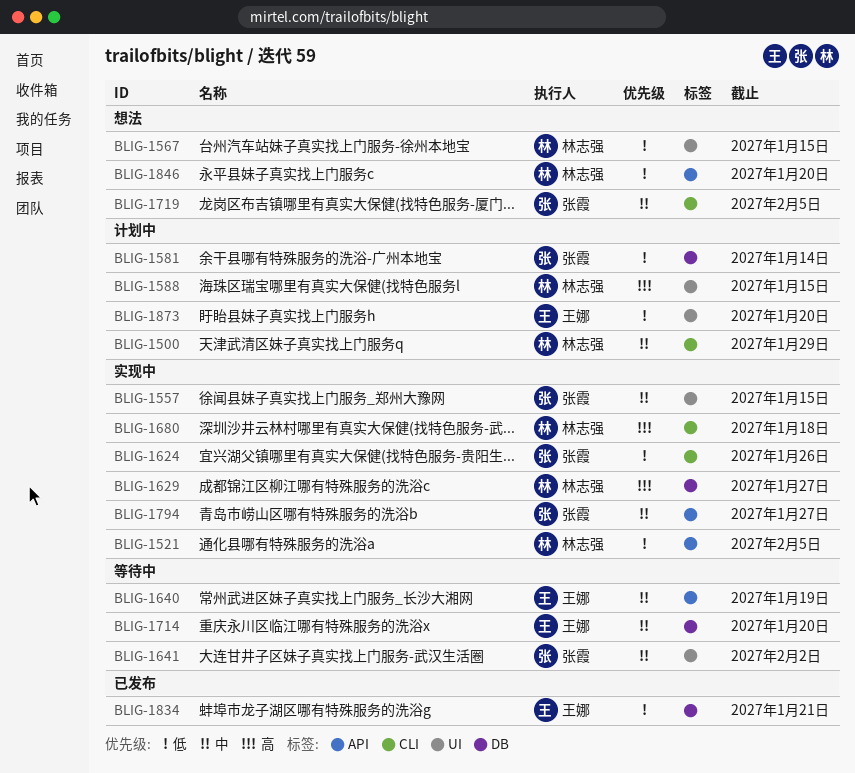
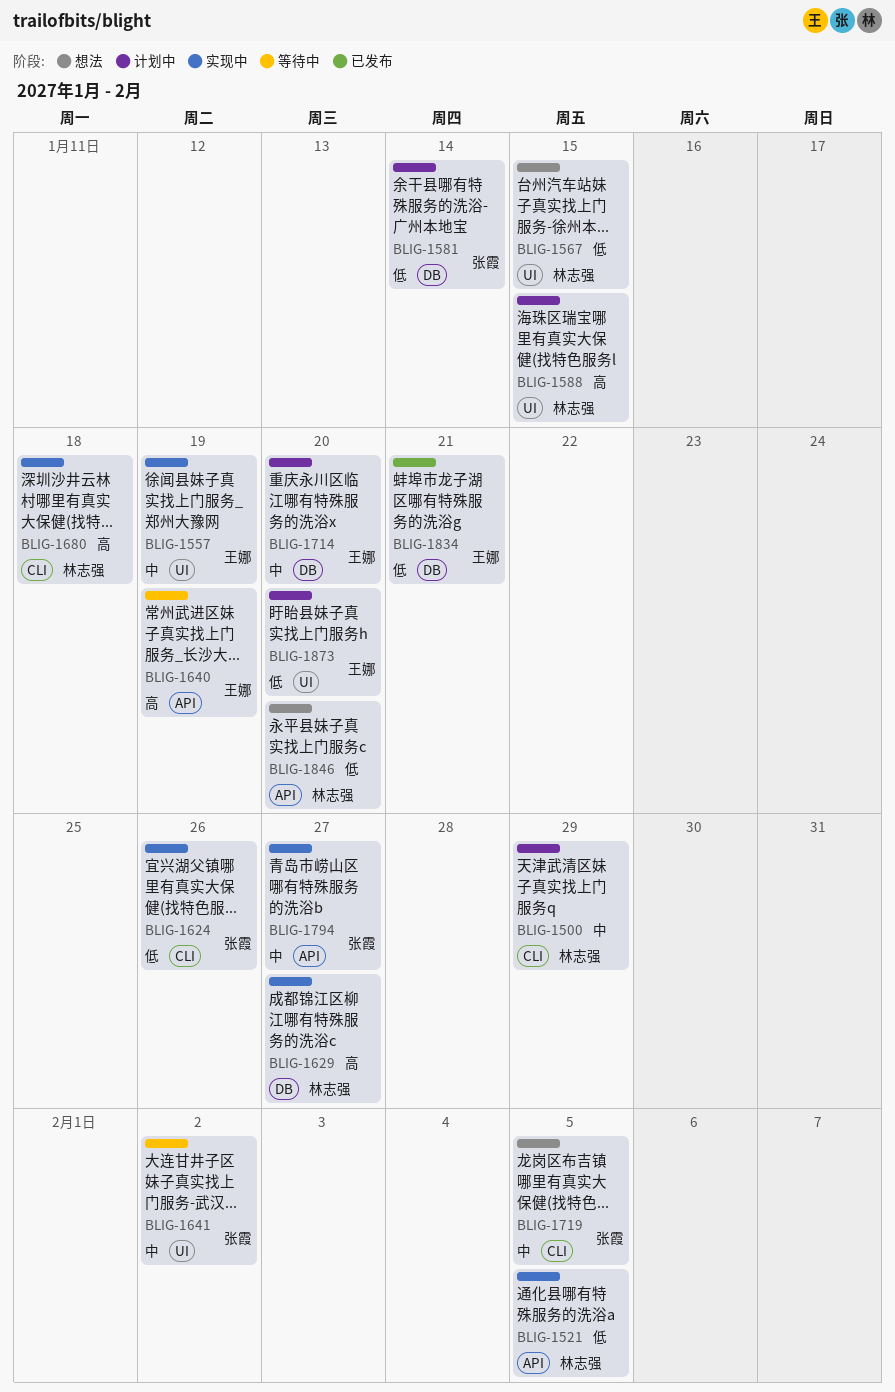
BLIG-1557, owner: 张霞 -> 王娜
BLIG-1557, due: Jan 15 -> Jan 19
BLIG-1640, priority: 中 -> 高
BLIG-1714, status: 等待中 -> 计划中

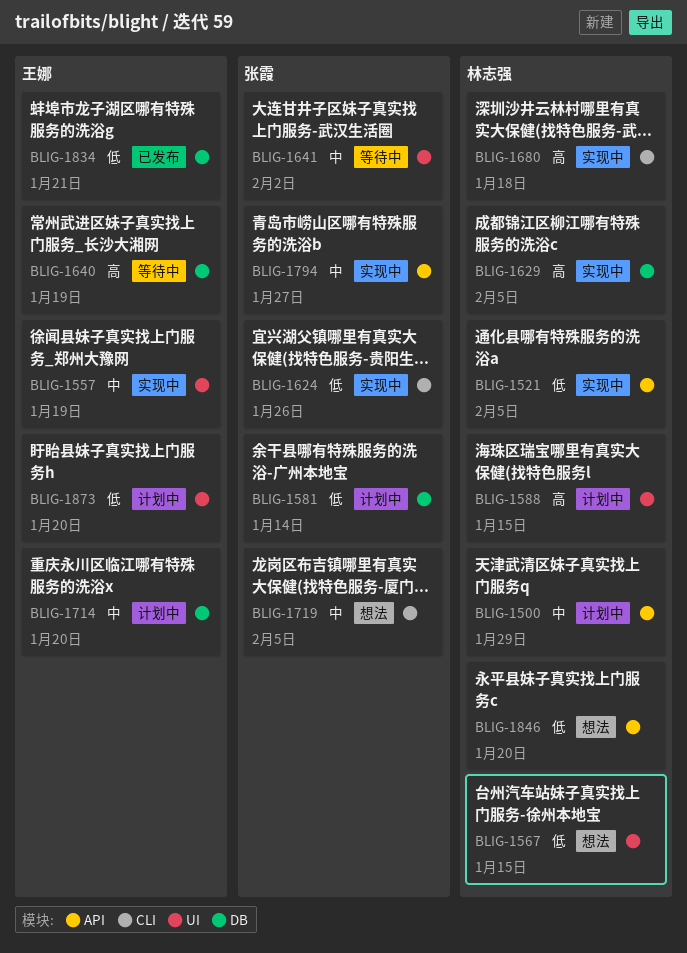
BLIG-1500, label: CLI -> API
BLIG-1629, due: Jan 27 -> Feb 5
BLIG-1640, label: API -> DB

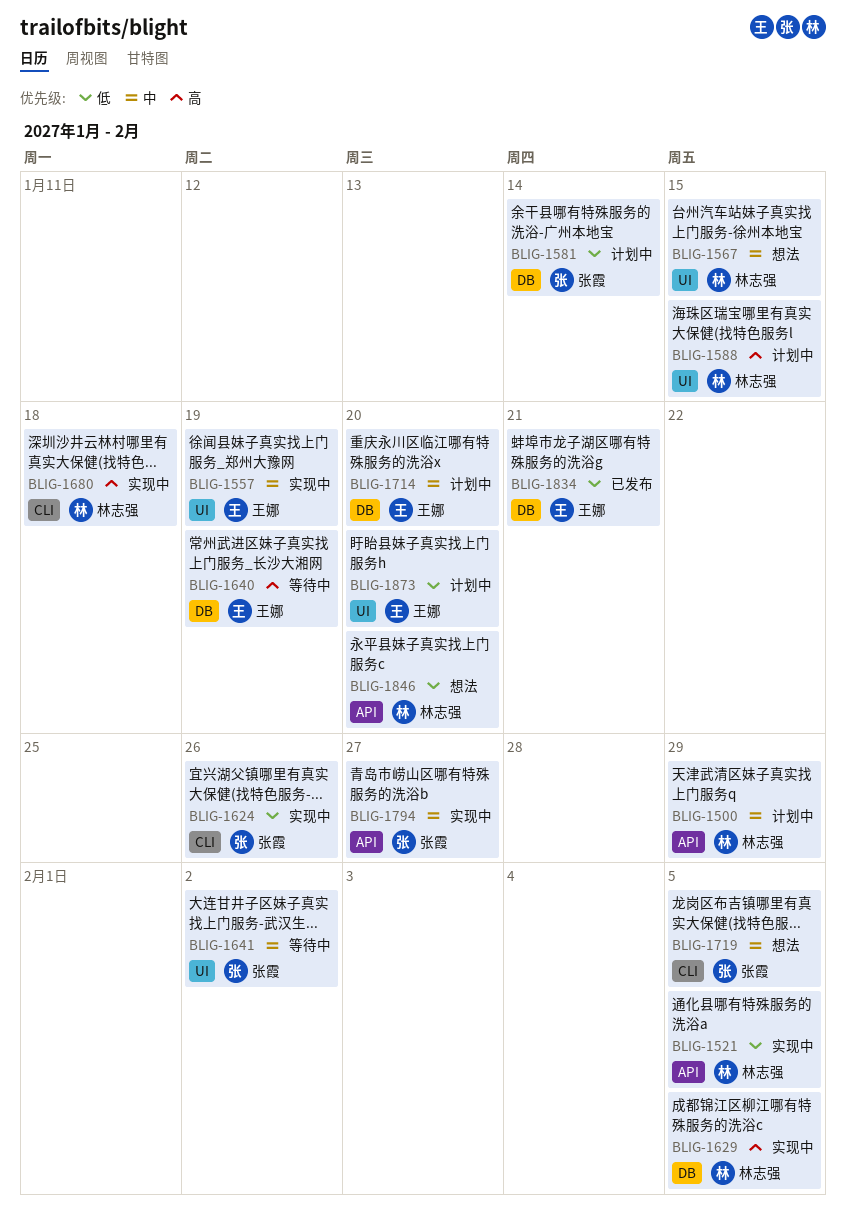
BLIG-1567, priority: 低 -> 中

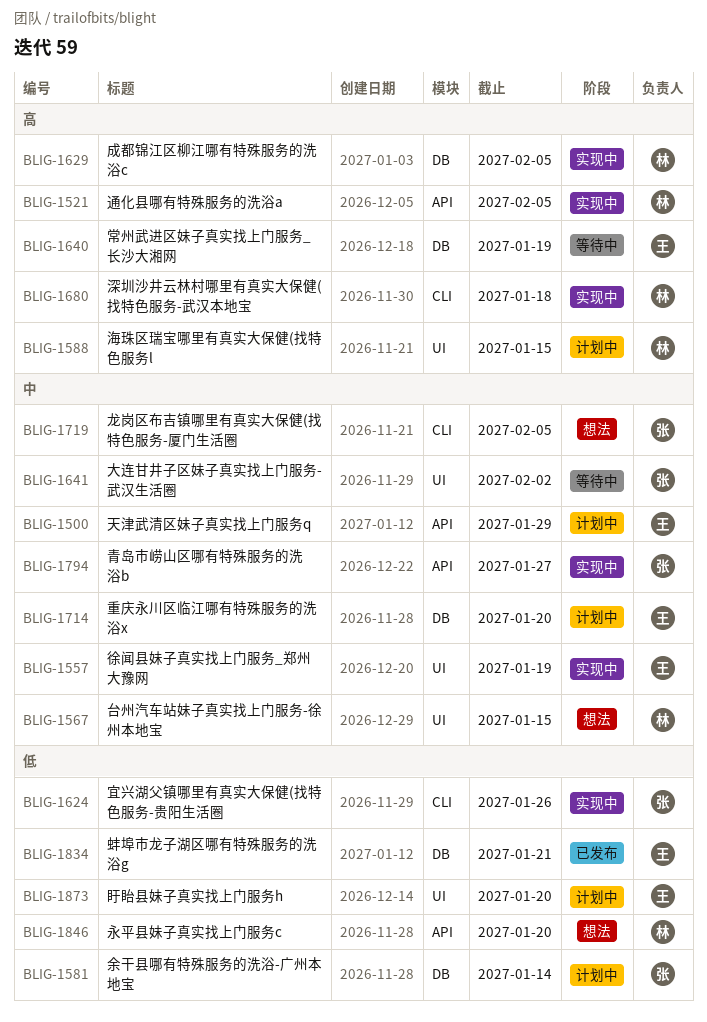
BLIG-1500, owner: 林志强 -> 王娜
BLIG-1521, priority: 低 -> 高

